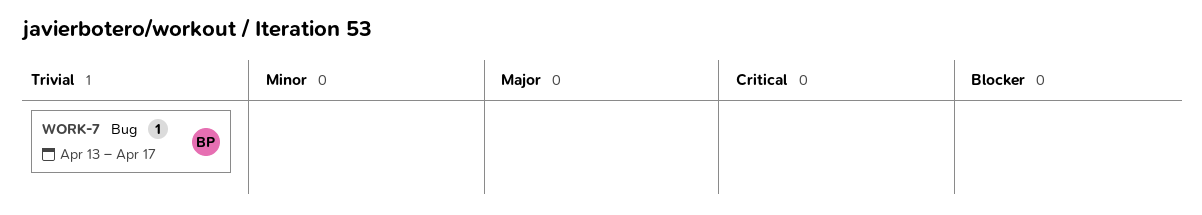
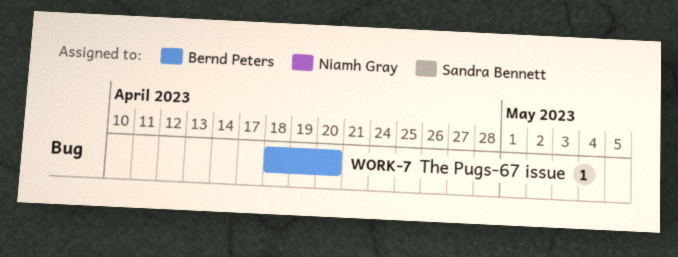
WORK-7, start: Apr 13 -> Apr 18
WORK-7, due: Apr 17 -> Apr 20

